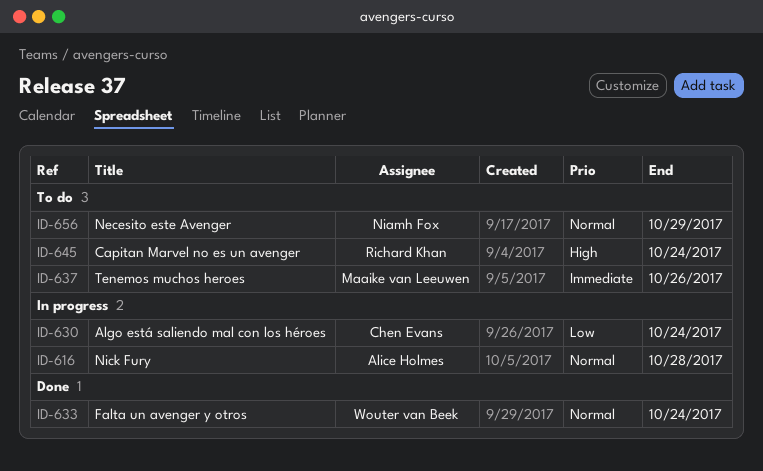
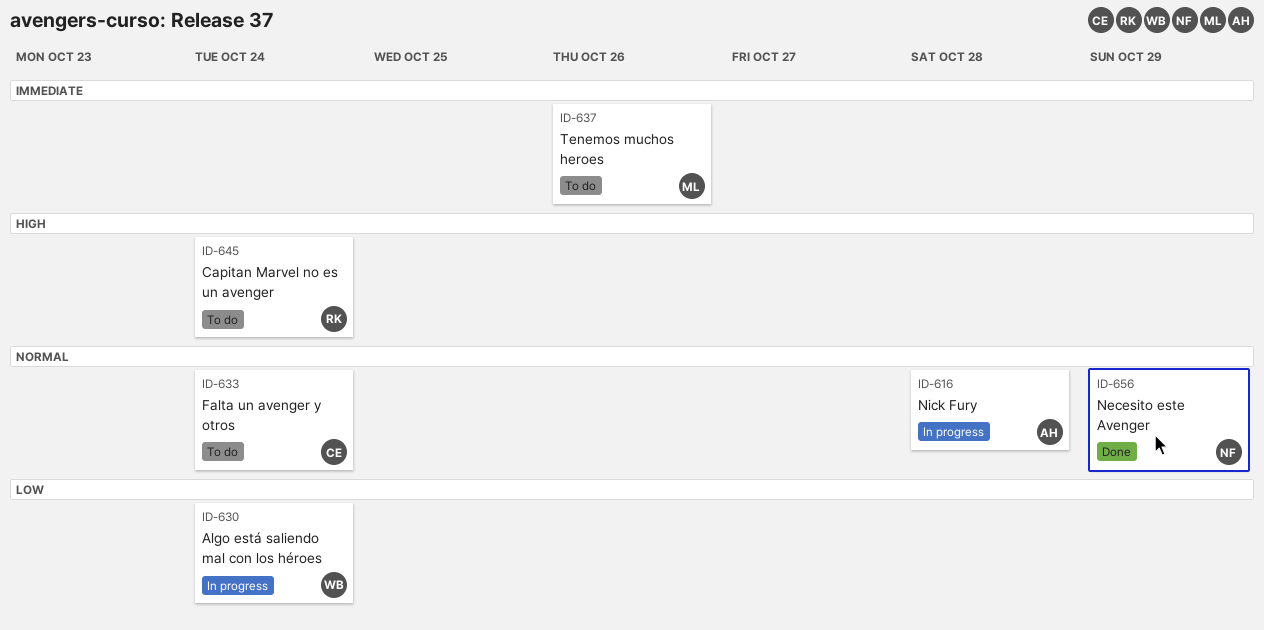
ID-630, owner: Chen Evans -> Wouter van Beek
ID-633, status: Done -> To do
ID-633, owner: Wouter van Beek -> Chen Evans
ID-656, status: To do -> Done

